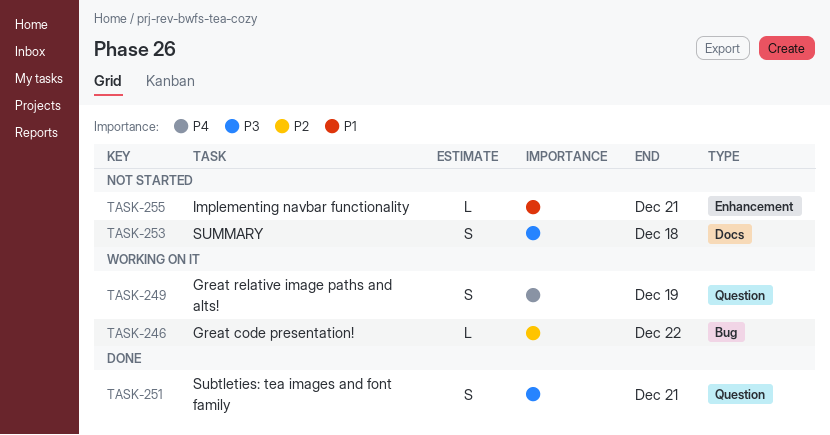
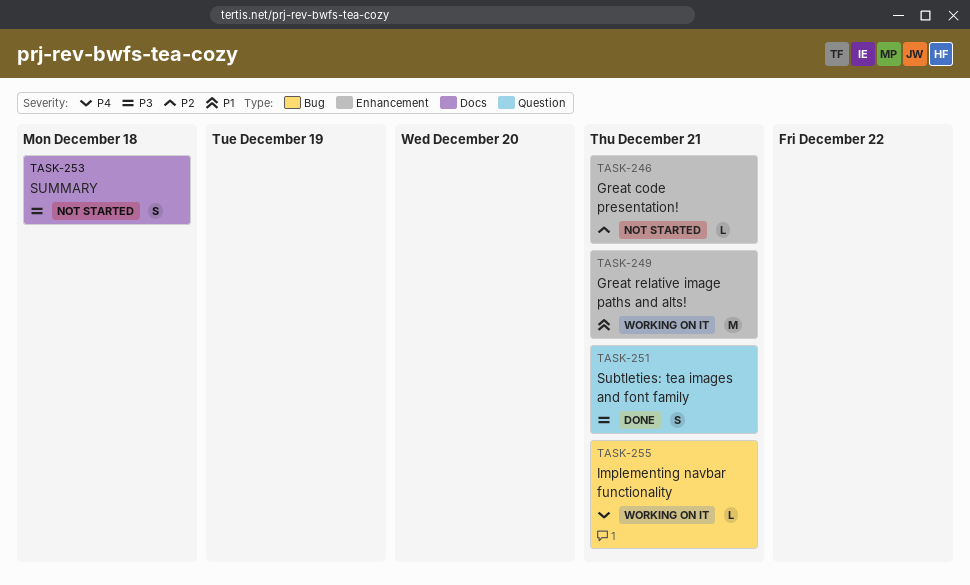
TASK-246, status: Working on it -> Not started
TASK-246, label: Bug -> Enhancement
TASK-246, due: Dec 22 -> Dec 21
TASK-249, priority: P4 -> P1
TASK-249, label: Question -> Enhancement
TASK-249, estimate: S -> M
TASK-249, due: Dec 19 -> Dec 21
TASK-255, status: Not started -> Working on it
TASK-255, priority: P1 -> P4
TASK-255, label: Enhancement -> Bug

